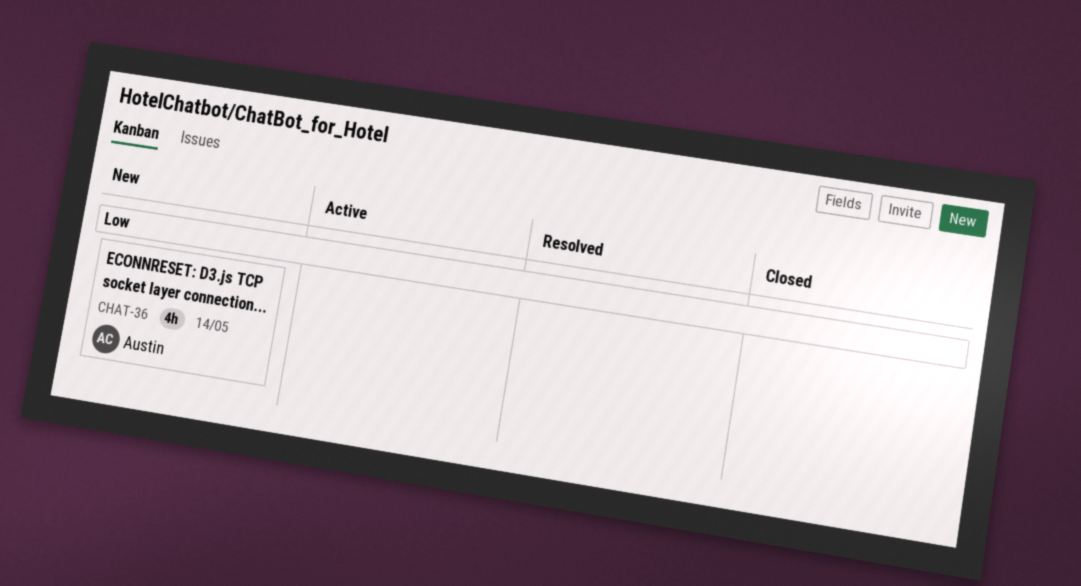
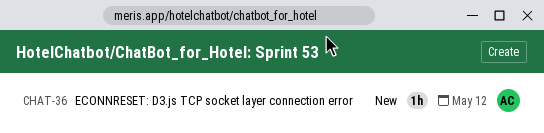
CHAT-36, estimate: 4h -> 1h
CHAT-36, due: May 14 -> May 12

